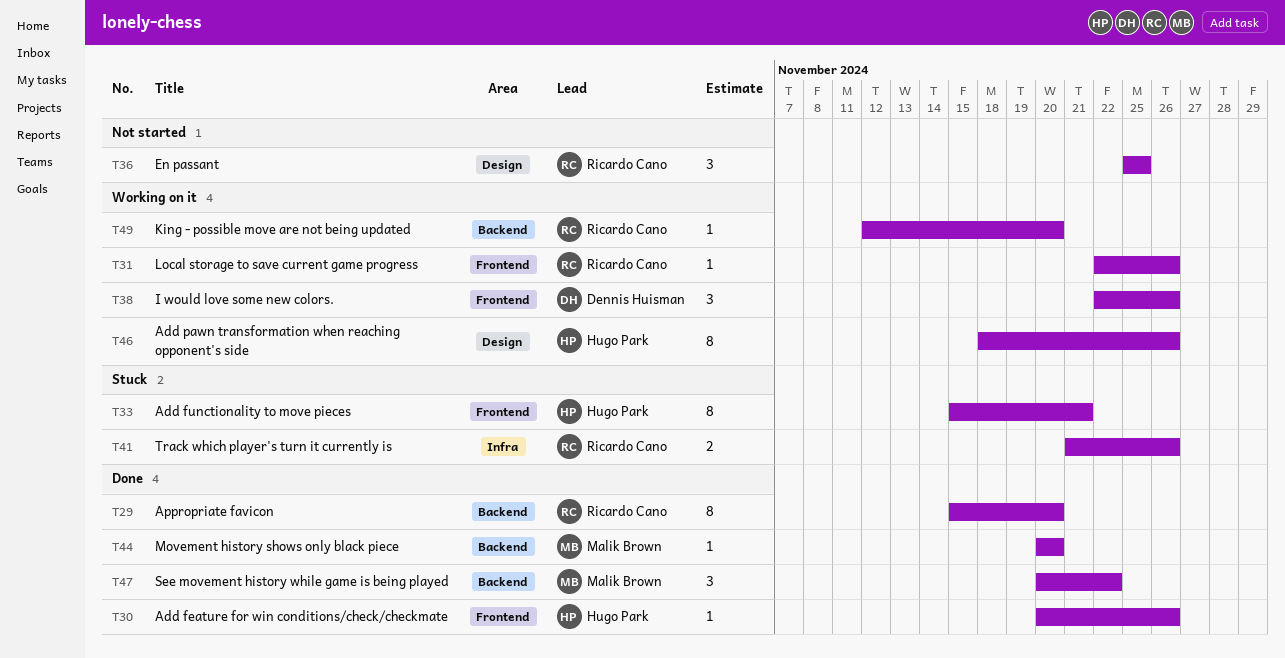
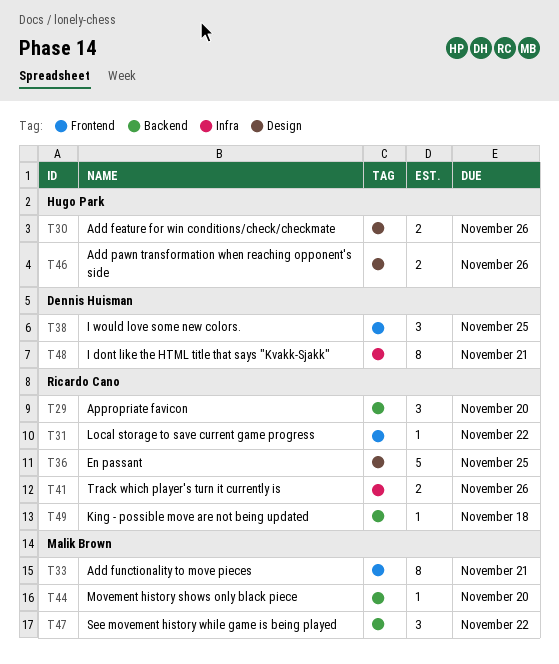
T29, estimate: 8 -> 3
T30, label: Frontend -> Design
T30, estimate: 1 -> 2
T31, due: Nov 26 -> Nov 22
T33, owner: Hugo Park -> Malik Brown
T36, estimate: 3 -> 5
T38, due: Nov 26 -> Nov 25
T46, estimate: 8 -> 2
T48: none -> present
T49, due: Nov 20 -> Nov 18

